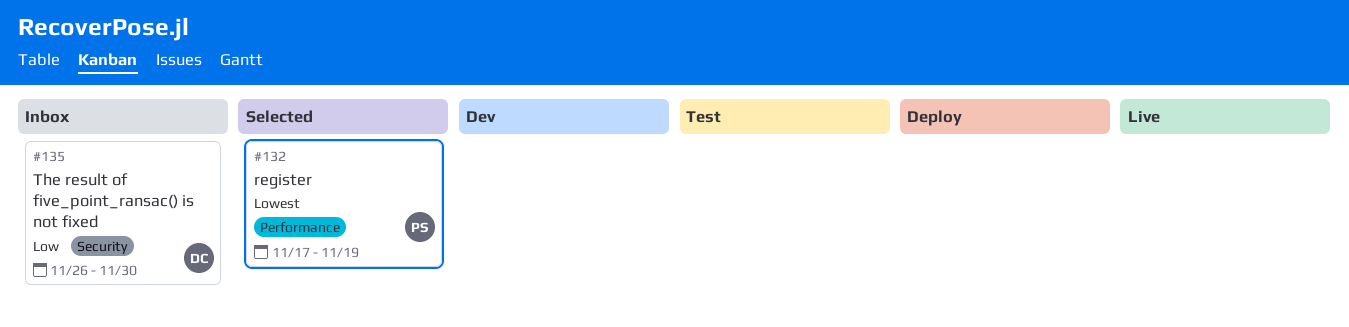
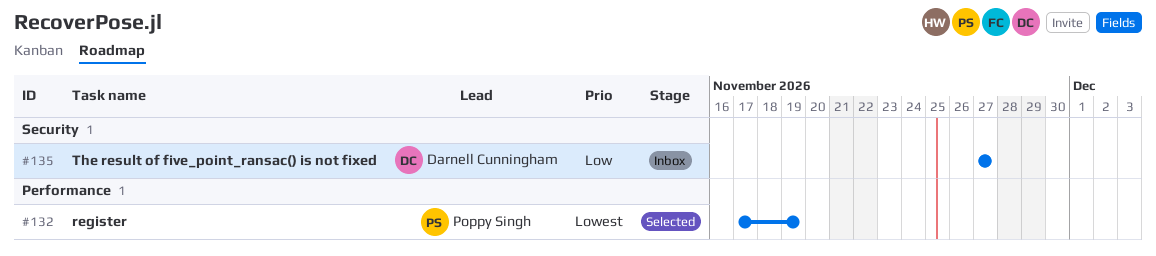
#135, start: Nov 26 -> Nov 27
#135, due: Nov 30 -> Nov 27

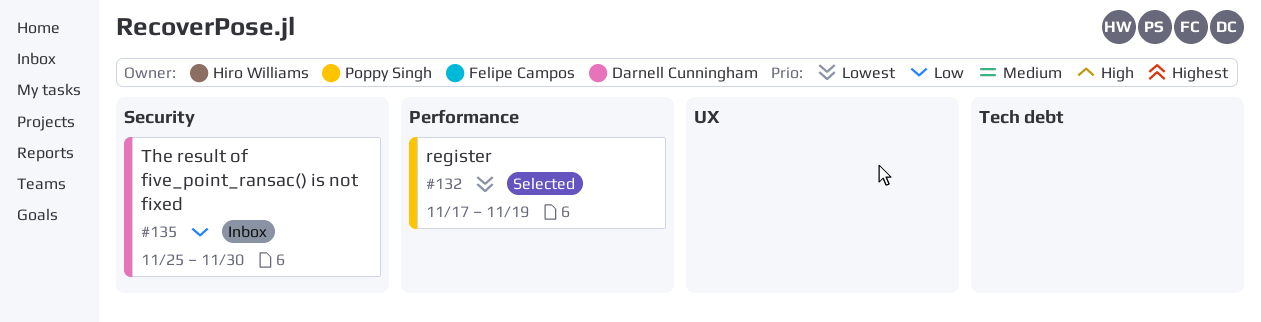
#135, start: Nov 27 -> Nov 25
#135, due: Nov 27 -> Nov 30

